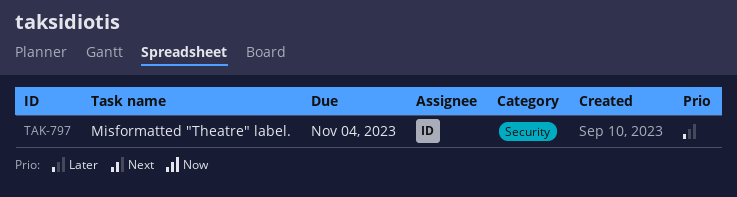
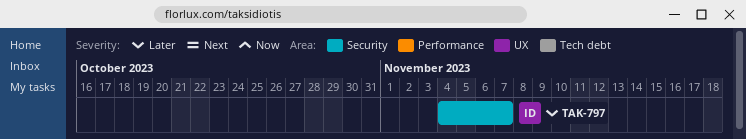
TAK-797, due: Nov 4 -> Nov 7

